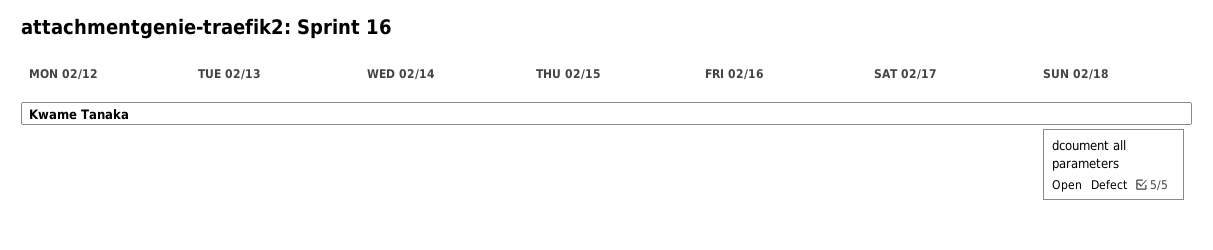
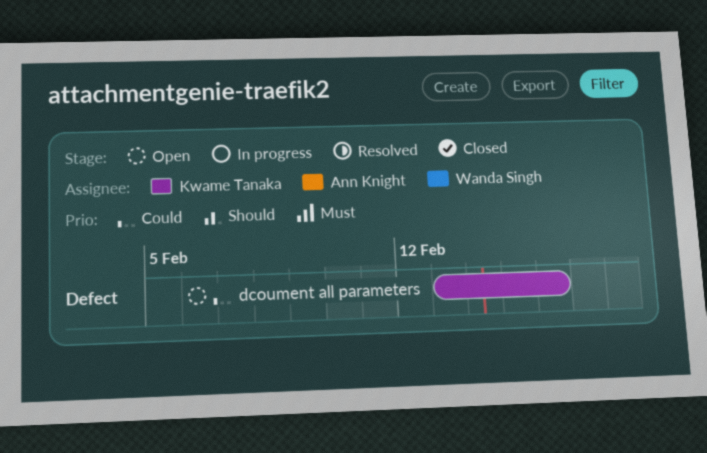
dcoument all parameters, due: Feb 18 -> Feb 16

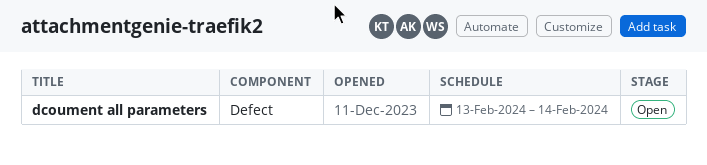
dcoument all parameters, due: Feb 16 -> Feb 14

